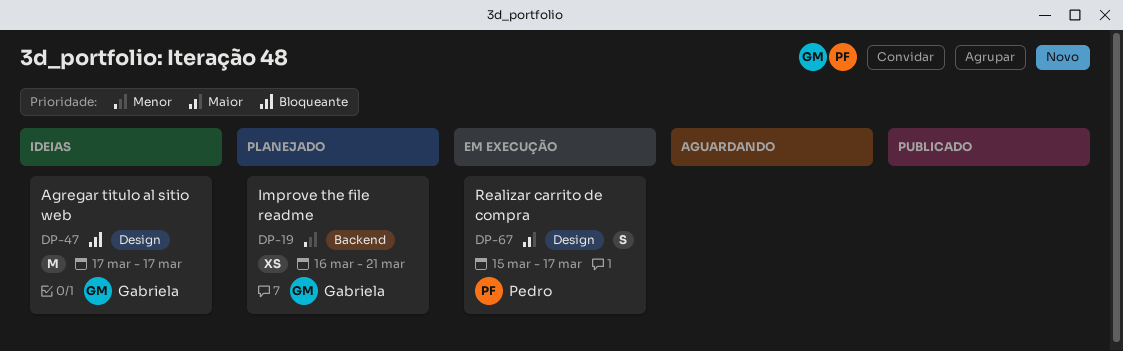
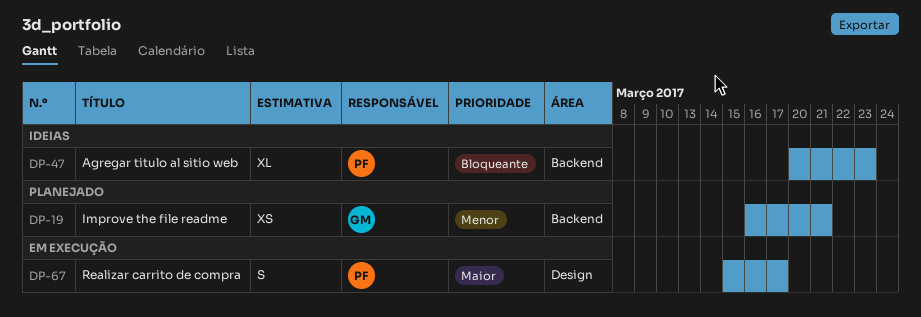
DP-47, owner: Gabriela -> Pedro
DP-47, label: Design -> Backend
DP-47, estimate: M -> XL
DP-47, start: Mar 17 -> Mar 20
DP-47, due: Mar 17 -> Mar 23

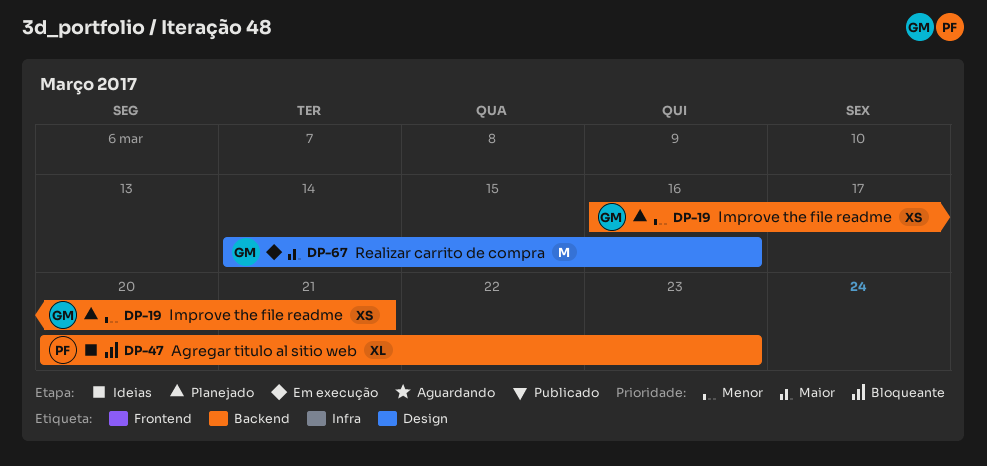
DP-67, owner: PF -> GM
DP-67, estimate: S -> M
DP-67, start: Mar 15 -> Mar 14
DP-67, due: Mar 17 -> Mar 16

